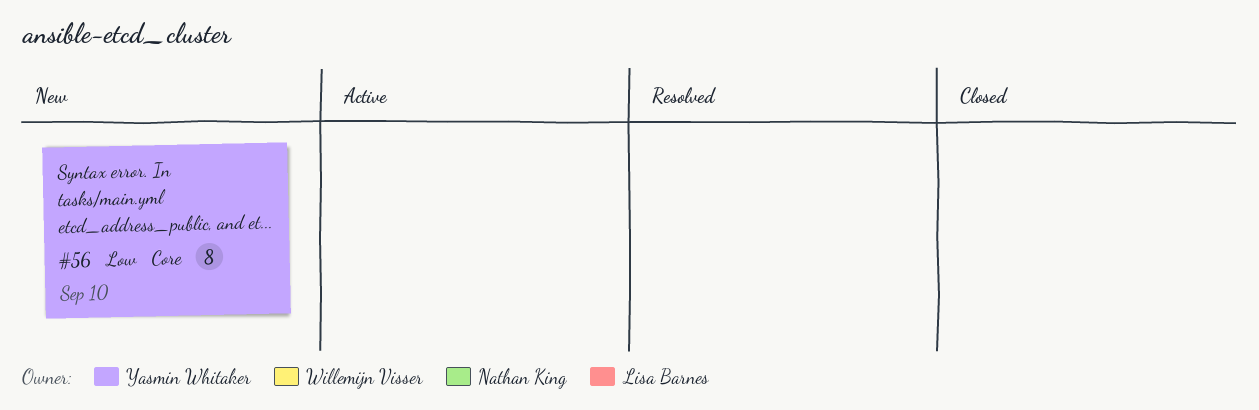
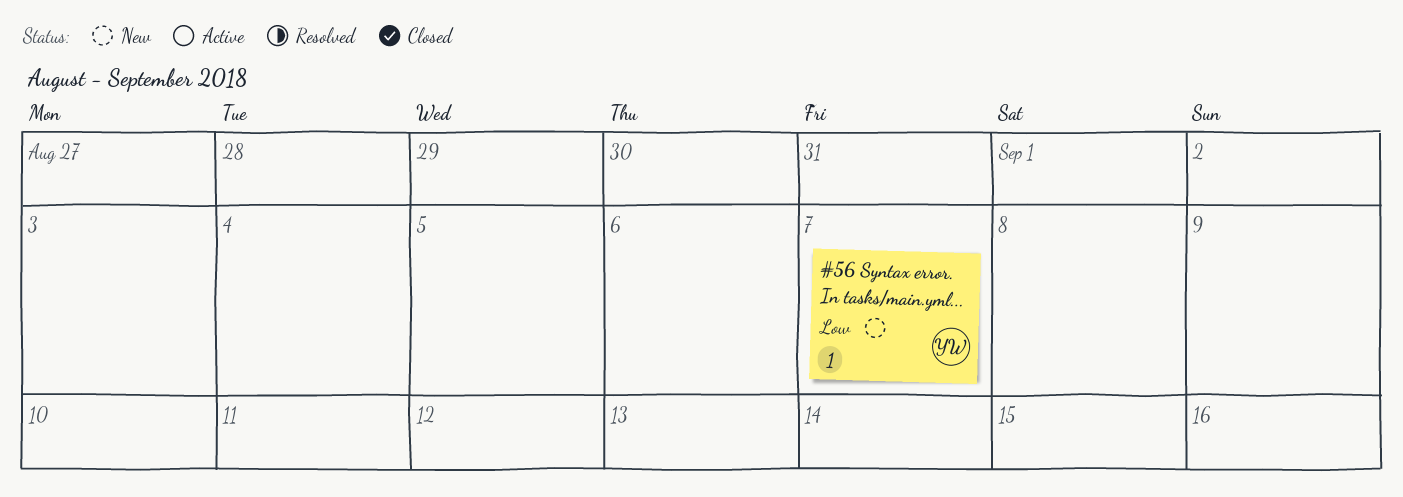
#56, estimate: 8 -> 1
#56, due: Sep 10 -> Sep 7

